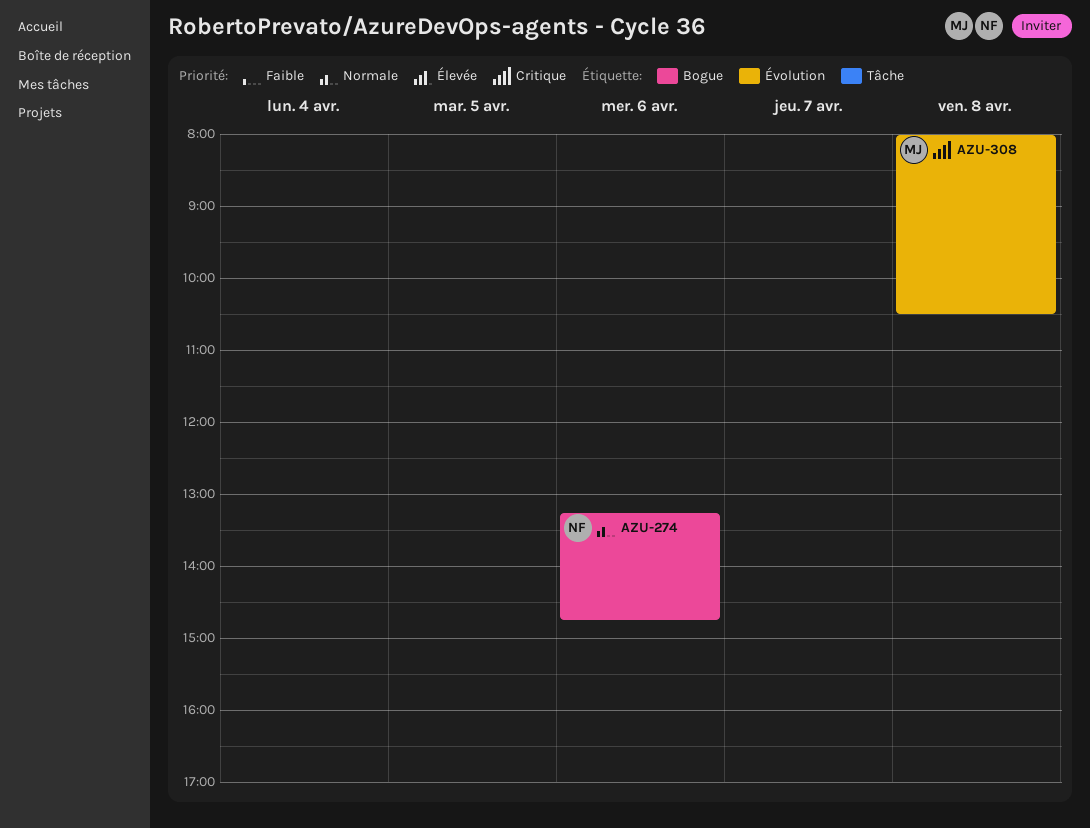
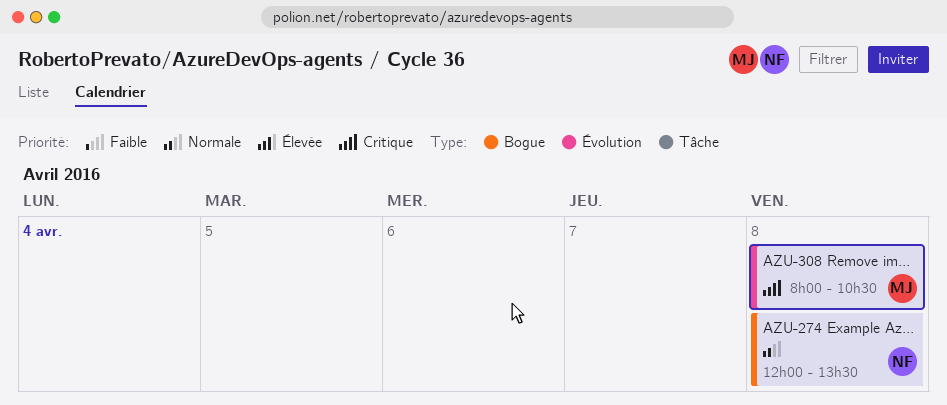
AZU-274, day: Apr 6 -> Apr 8
AZU-274, begins: 13:15 -> 12:00
AZU-274, ends: 14:45 -> 13:30

